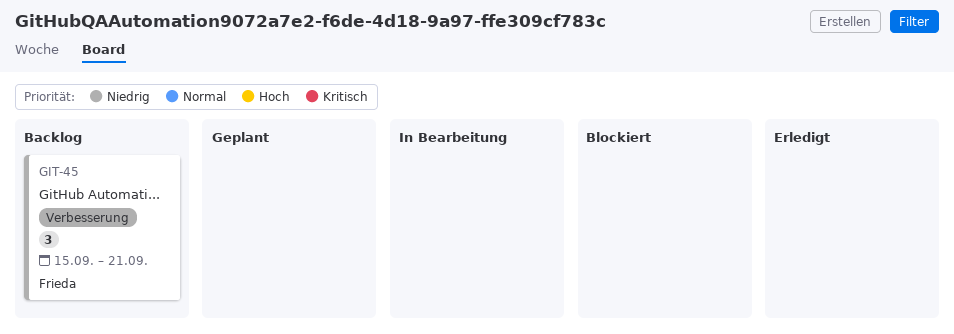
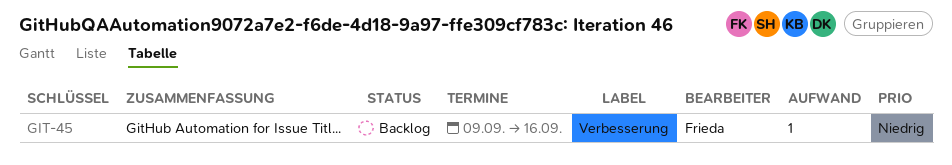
GIT-45, estimate: 3 -> 1
GIT-45, start: Sep 15 -> Sep 9
GIT-45, due: Sep 21 -> Sep 16

